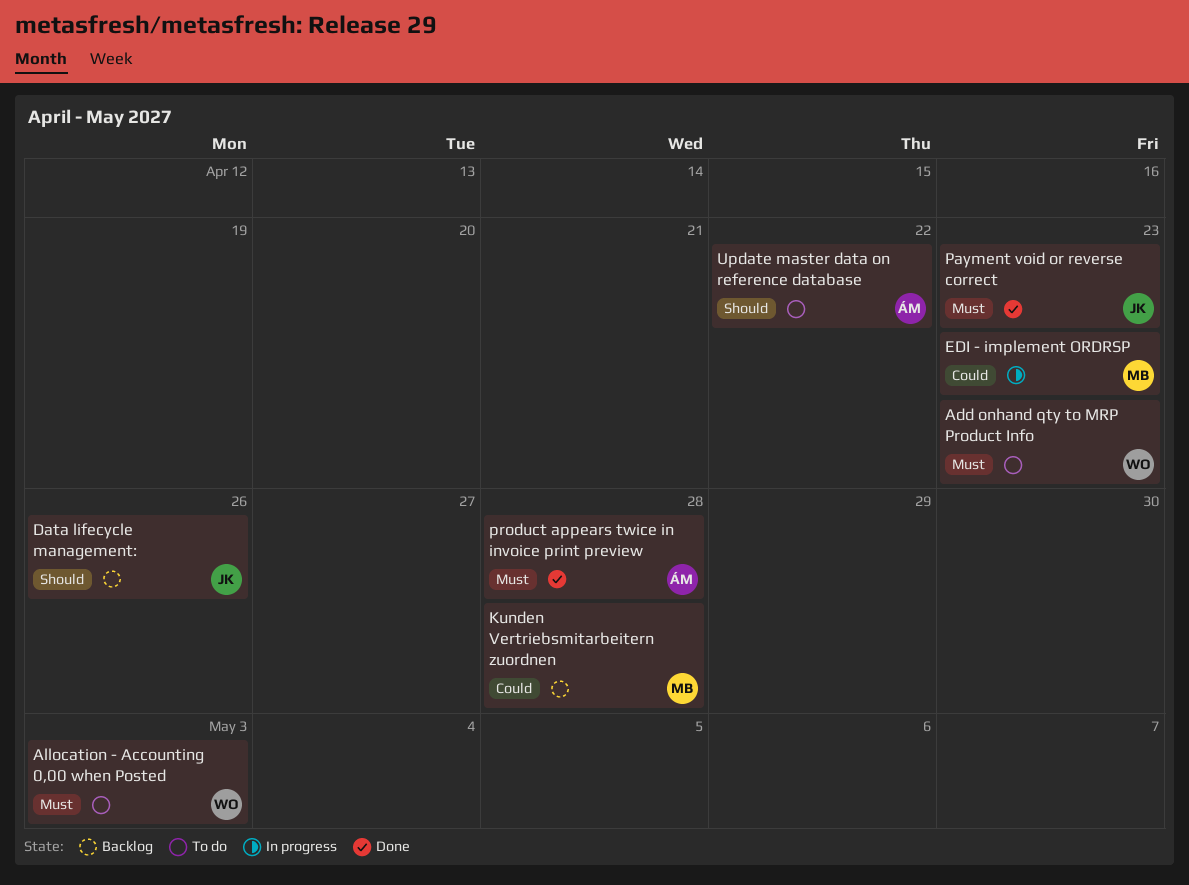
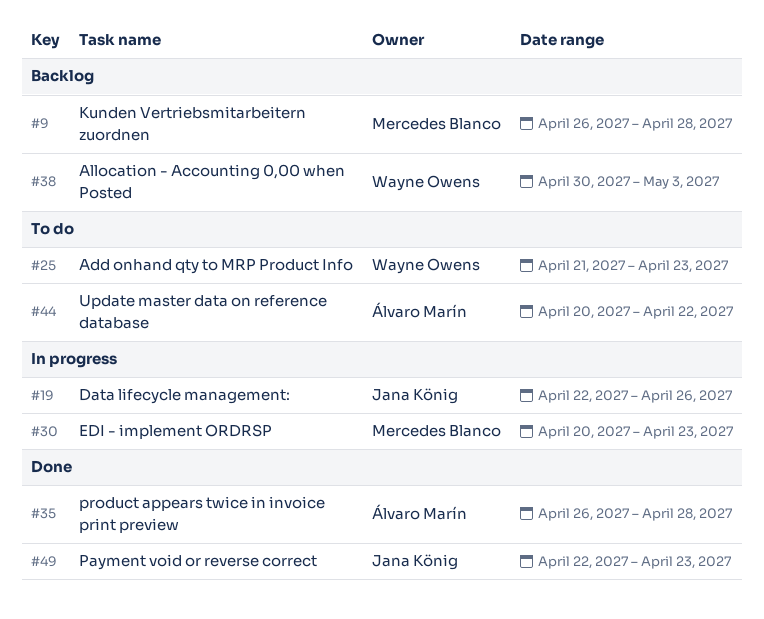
Allocation - Accounting 0,00 when Posted, status: To do -> Backlog
Data lifecycle management:, status: Backlog -> In progress

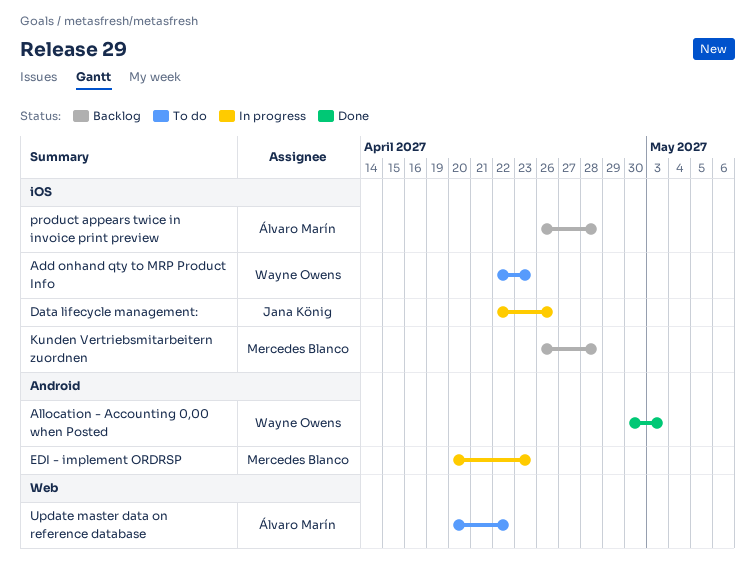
Add onhand qty to MRP Product Info, start: Apr 21 -> Apr 22
Allocation - Accounting 0,00 when Posted, status: Backlog -> Done
Payment void or reverse correct: present -> none
product appears twice in invoice print preview, status: Done -> Backlog

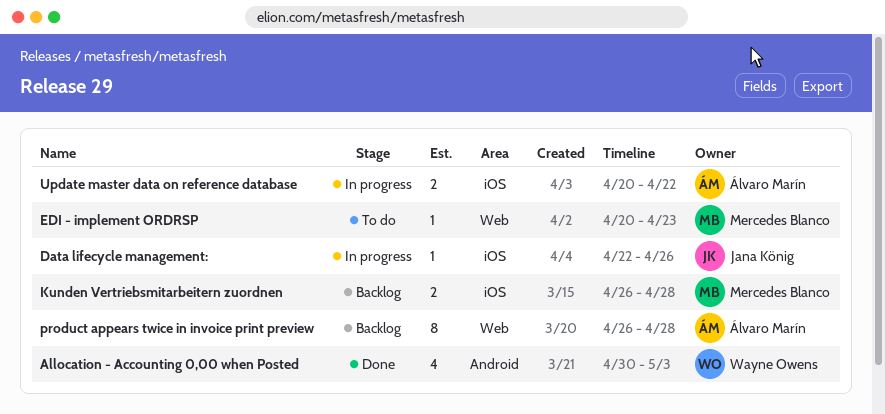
Add onhand qty to MRP Product Info: present -> none
EDI - implement ORDRSP, status: In progress -> To do
EDI - implement ORDRSP, label: Android -> Web
product appears twice in invoice print preview, label: iOS -> Web
Update master data on reference database, status: To do -> In progress
Update master data on reference database, label: Web -> iOS

